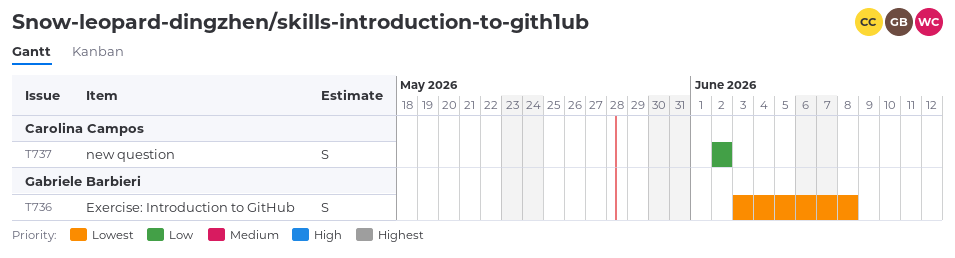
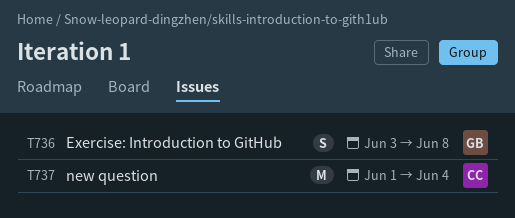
T737, estimate: S -> M
T737, start: Jun 2 -> Jun 1
T737, due: Jun 2 -> Jun 4

